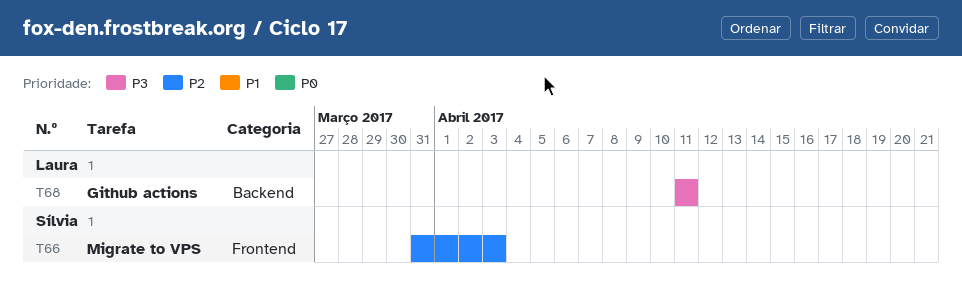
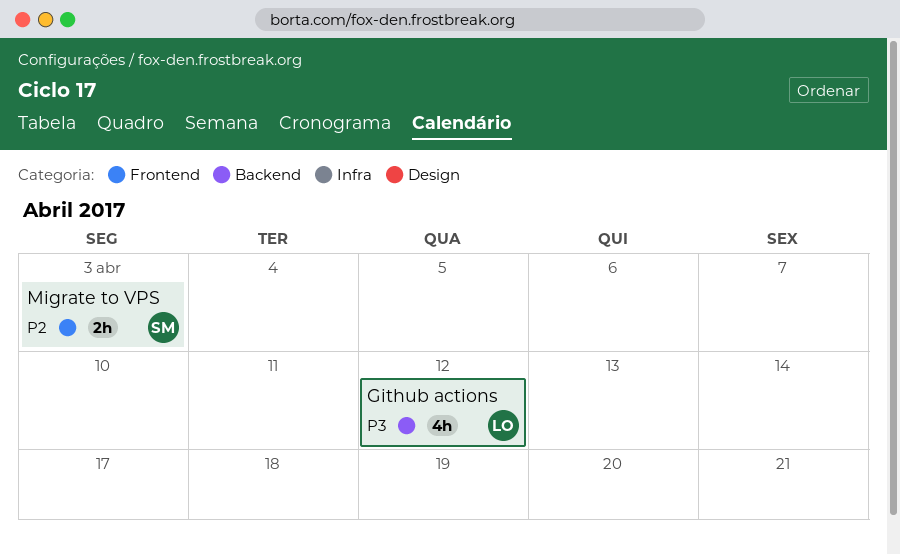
Github actions, due: Apr 11 -> Apr 12

